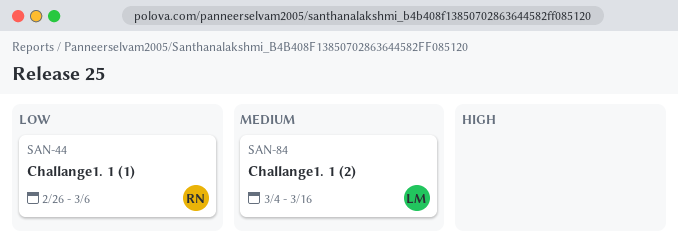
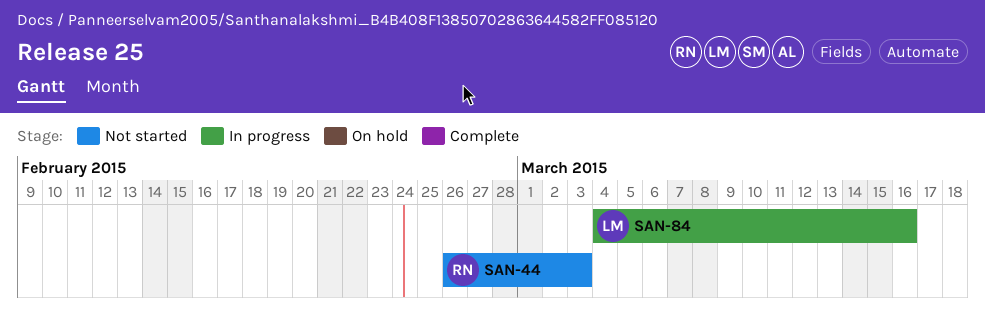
SAN-44, due: Mar 6 -> Mar 3

